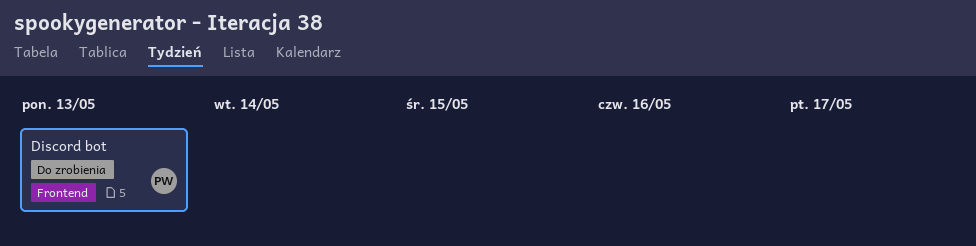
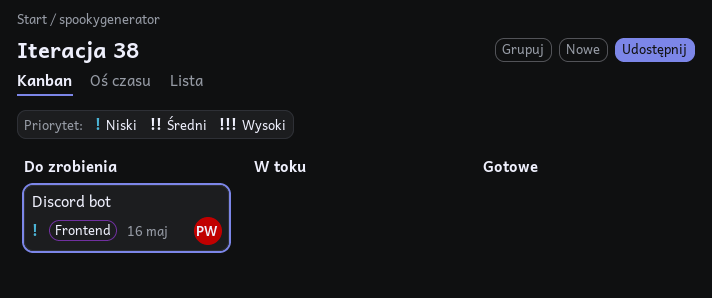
Discord bot, due: May 13 -> May 16

